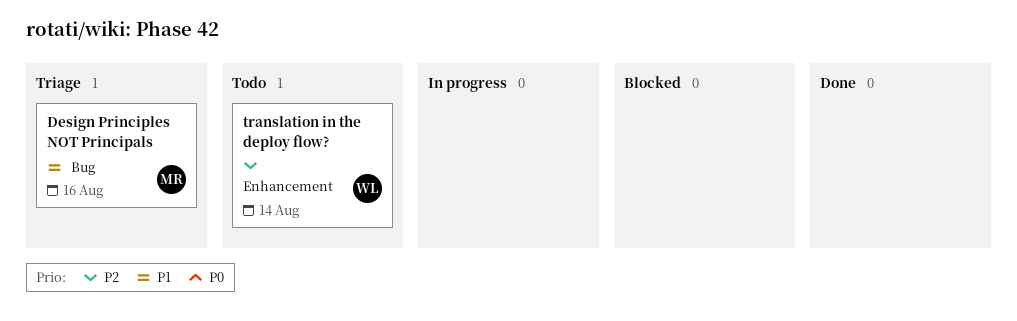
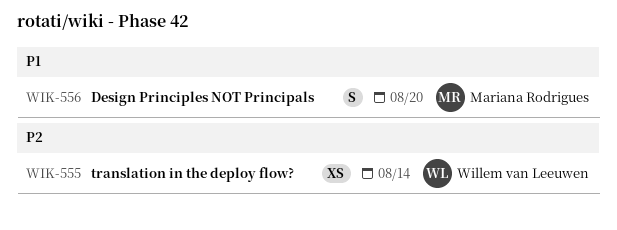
Design Principles NOT Principals, due: Aug 16 -> Aug 20

